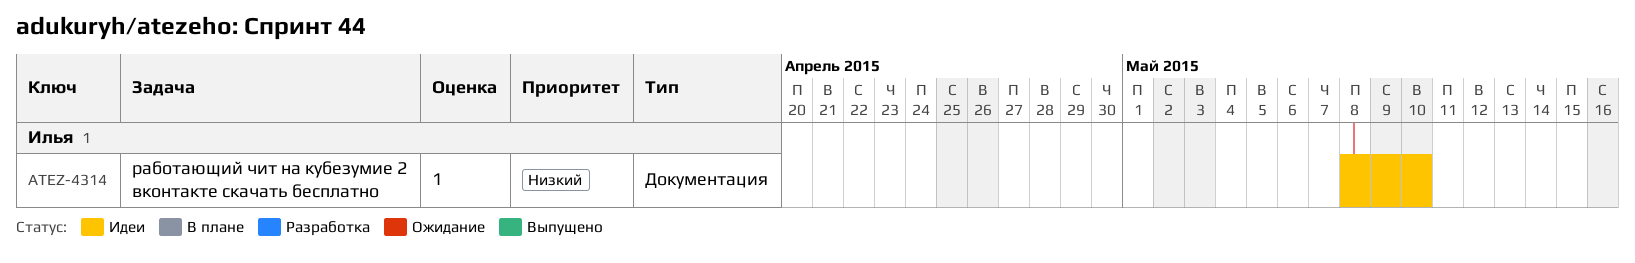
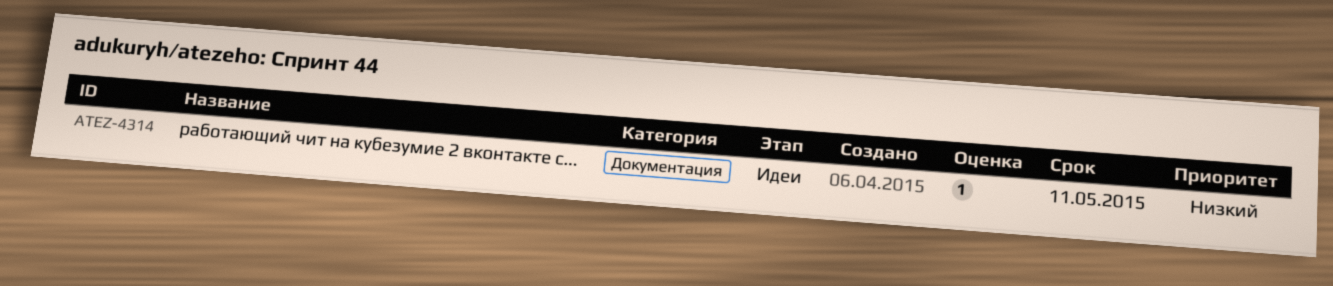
ATEZ-4314, due: May 10 -> May 11

